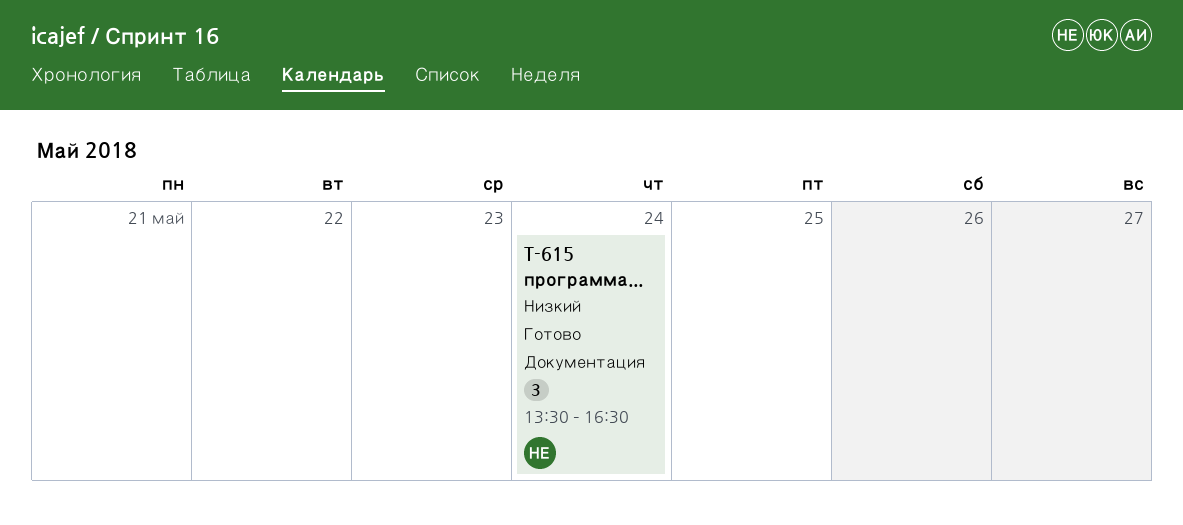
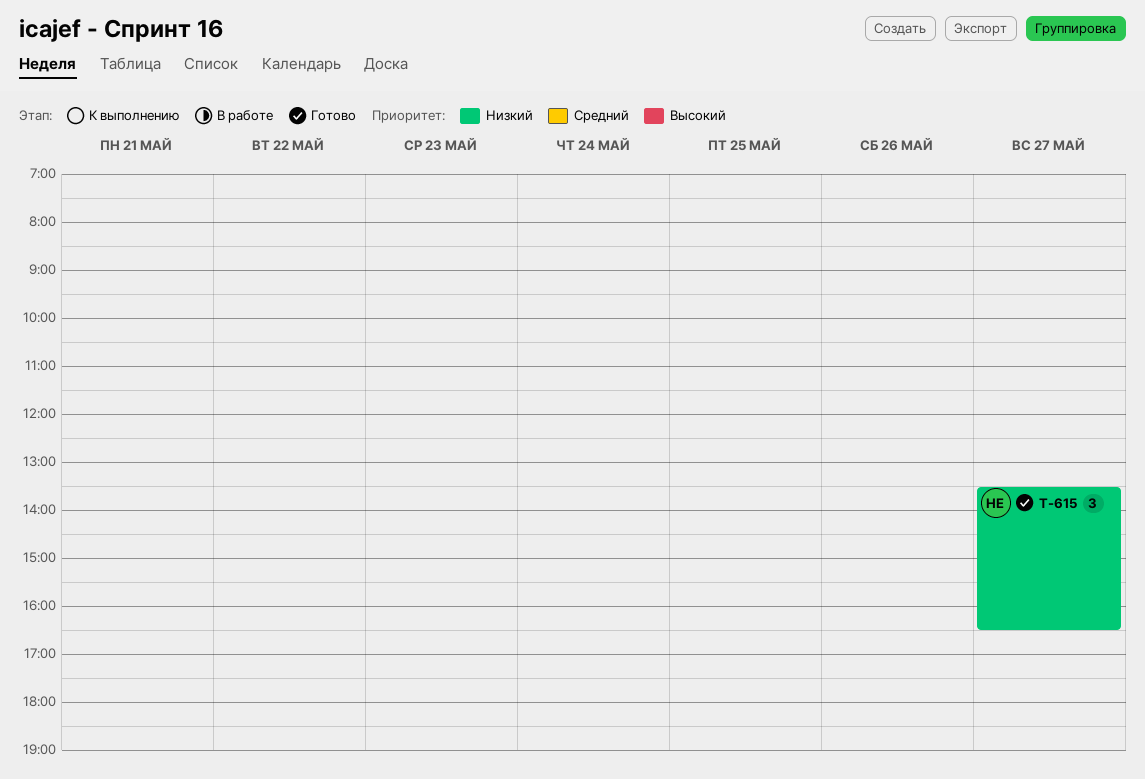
T-615, day: May 24 -> May 27

